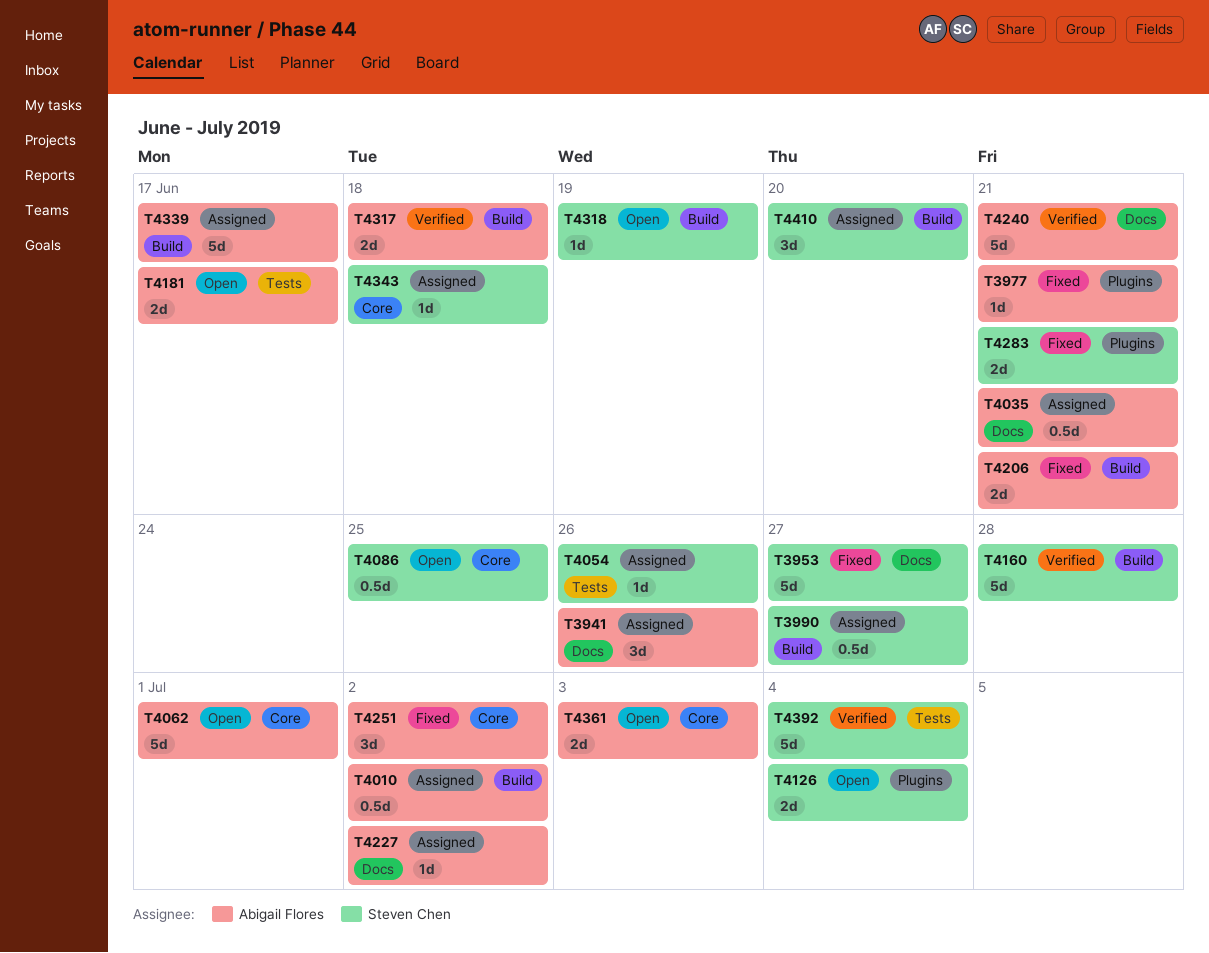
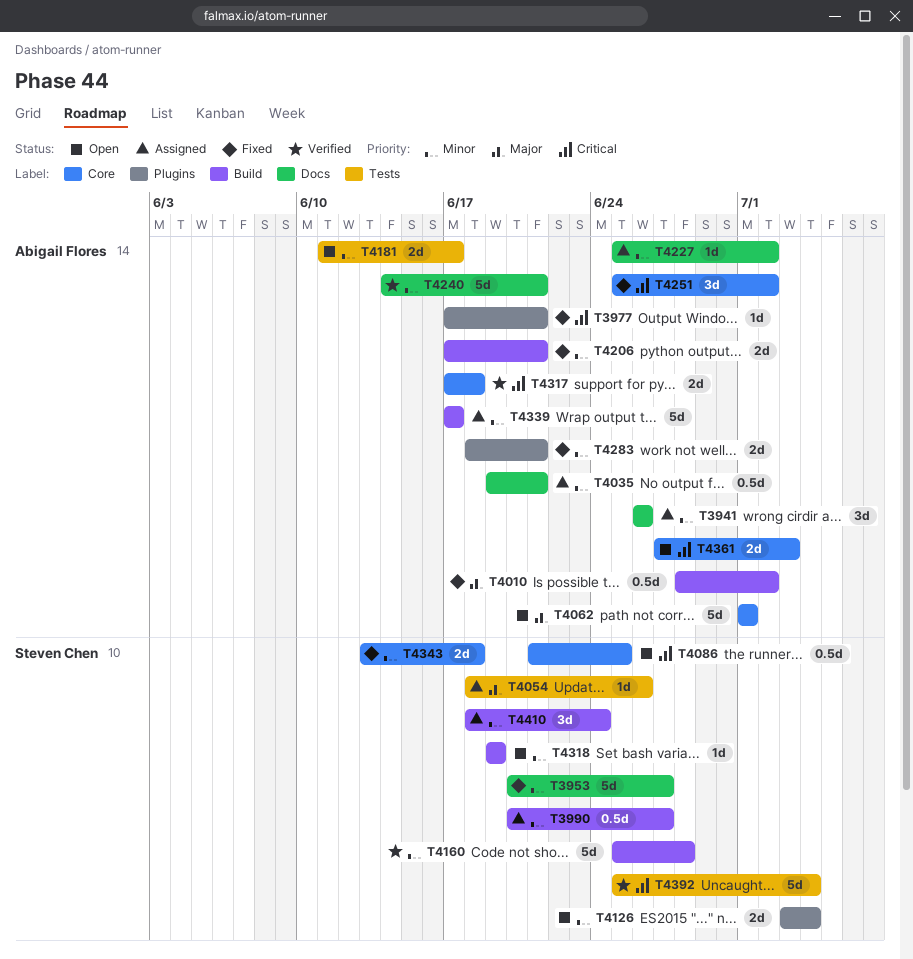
T4010, status: Assigned -> Fixed
T4283, owner: Steven Chen -> Abigail Flores
T4317, label: Build -> Core
T4343, status: Assigned -> Fixed
T4343, estimate: 1d -> 2d
T4410, due: Jun 20 -> Jun 24

